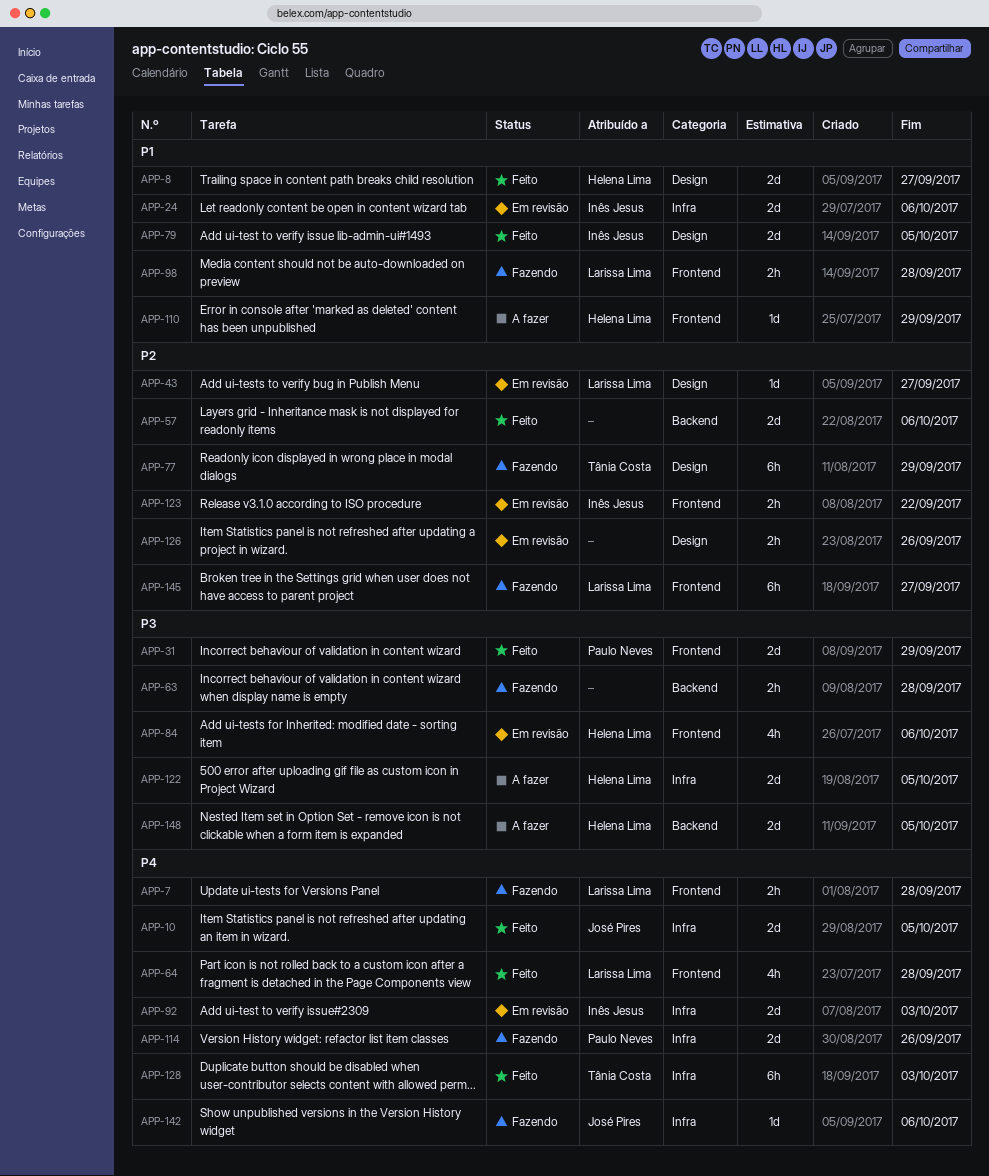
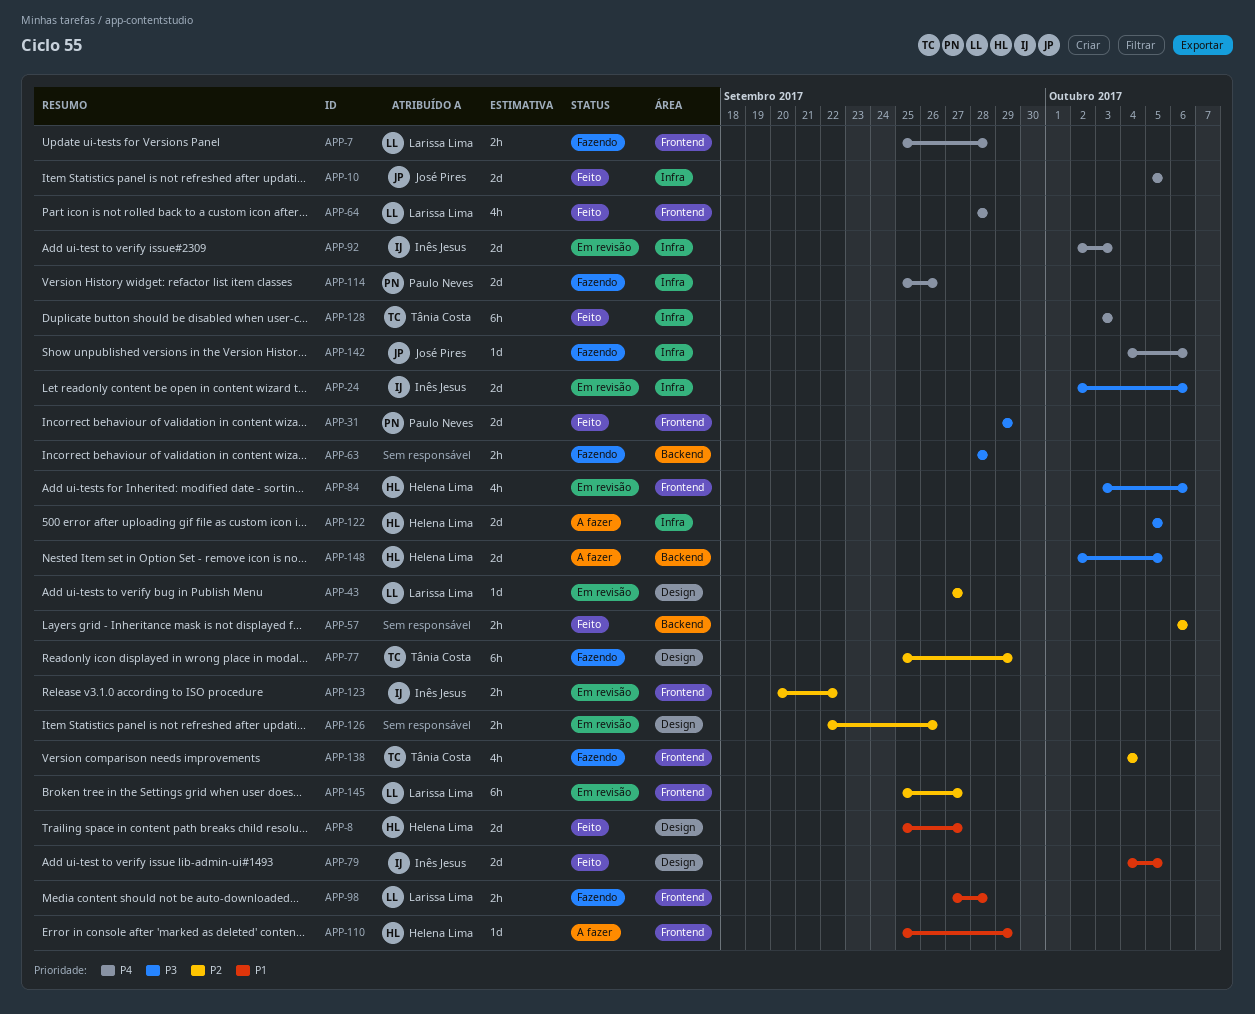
APP-24, priority: P1 -> P3
APP-57, estimate: 2d -> 2h
APP-138: none -> present
APP-145, status: Fazendo -> Em revisão

